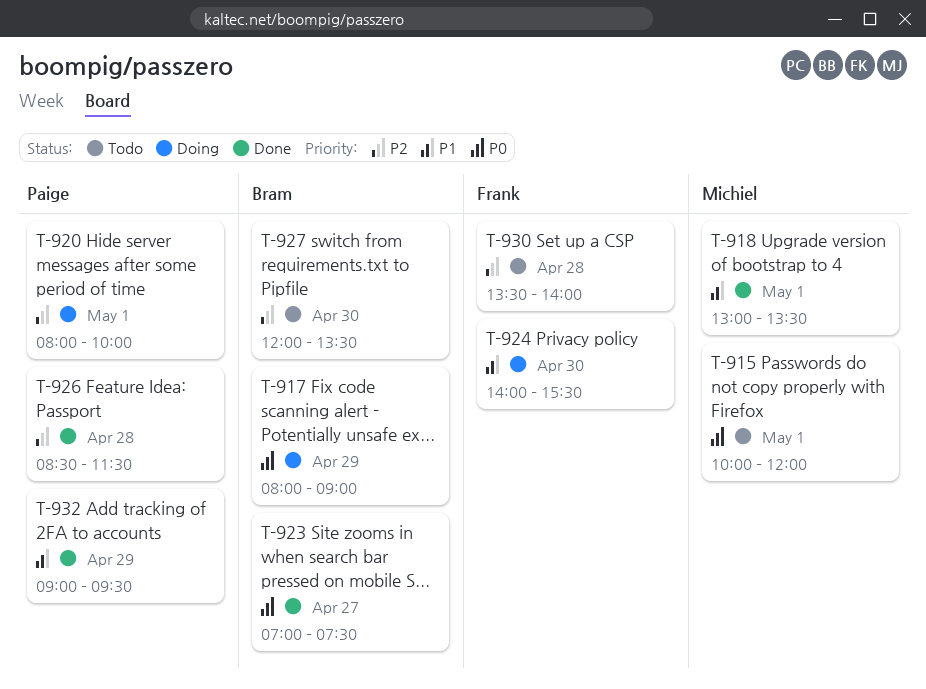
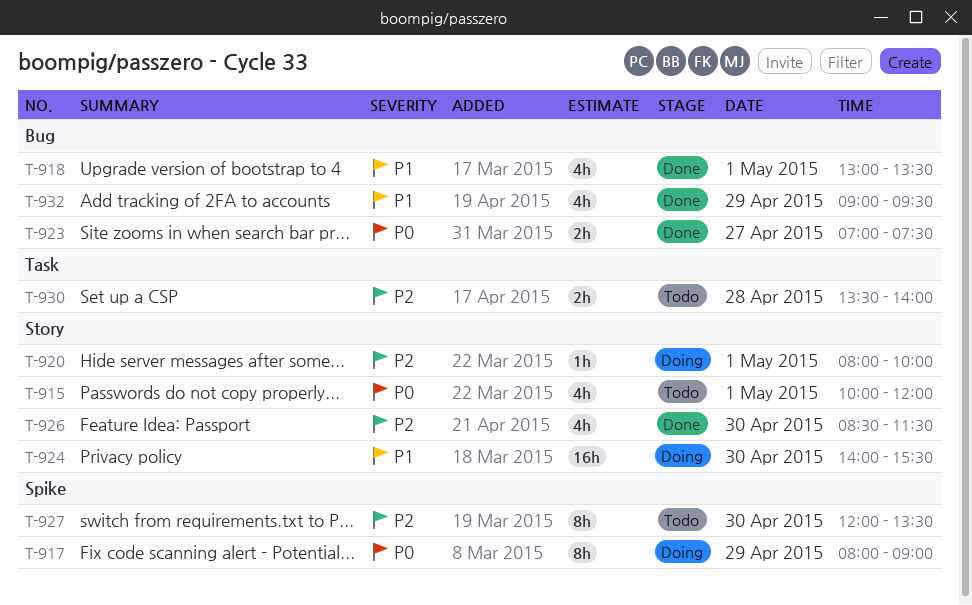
T-926, day: Apr 28 -> Apr 30

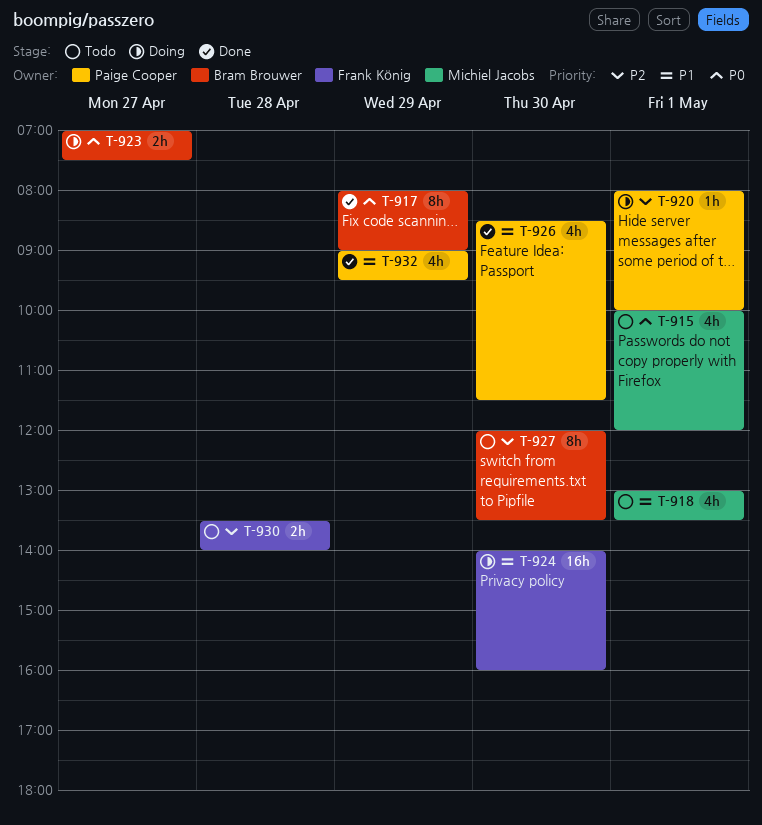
T-917, status: Doing -> Done
T-918, status: Done -> Todo
T-923, status: Done -> Doing
T-924, ends: 15:30 -> 16:00
T-926, priority: P2 -> P1

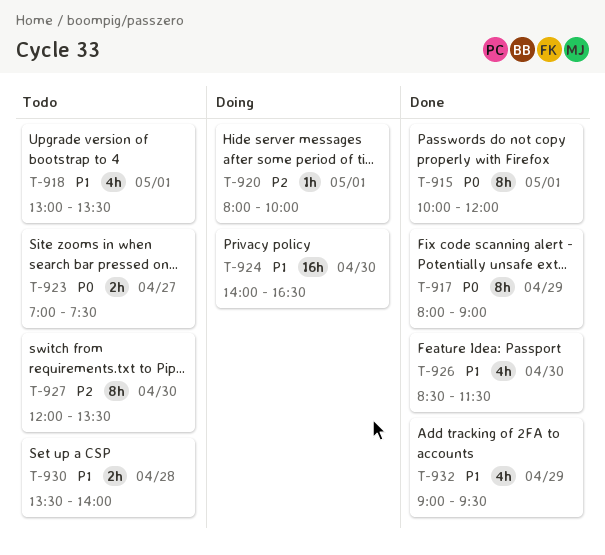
T-915, status: Todo -> Done
T-915, estimate: 4h -> 8h
T-923, status: Doing -> Todo
T-924, ends: 16:00 -> 16:30
T-930, priority: P2 -> P1

